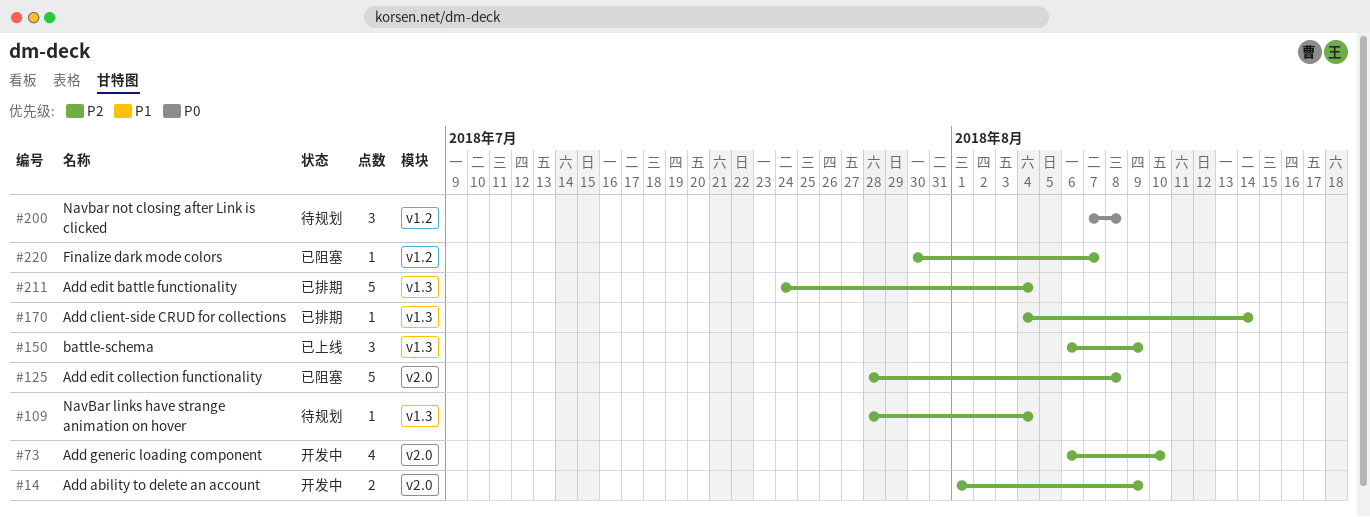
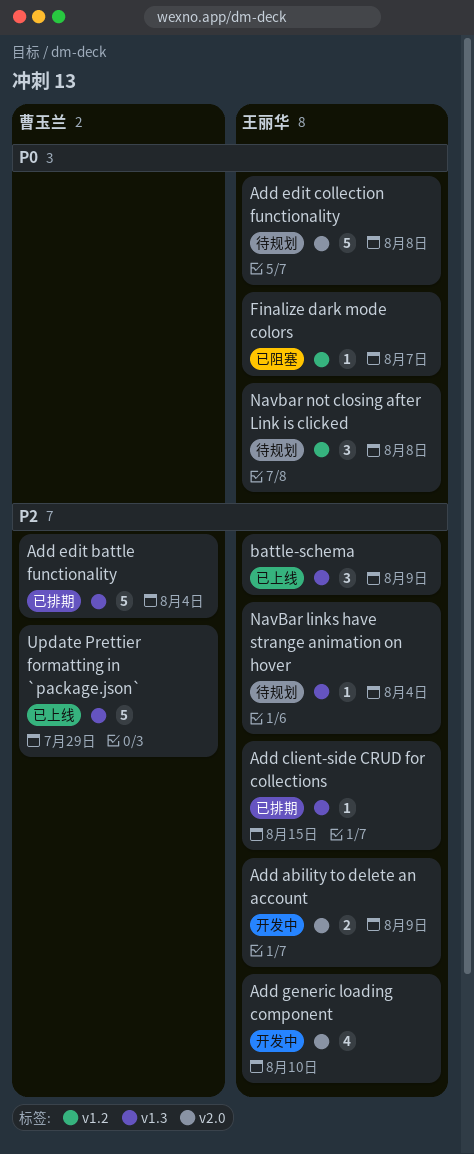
Add client-side CRUD for collections, due: Aug 14 -> Aug 15
Add edit collection functionality, status: 已阻塞 -> 待规划
Add edit collection functionality, priority: P2 -> P0
Finalize dark mode colors, priority: P2 -> P0
Update Prettier formatting in `package.json`: none -> present

